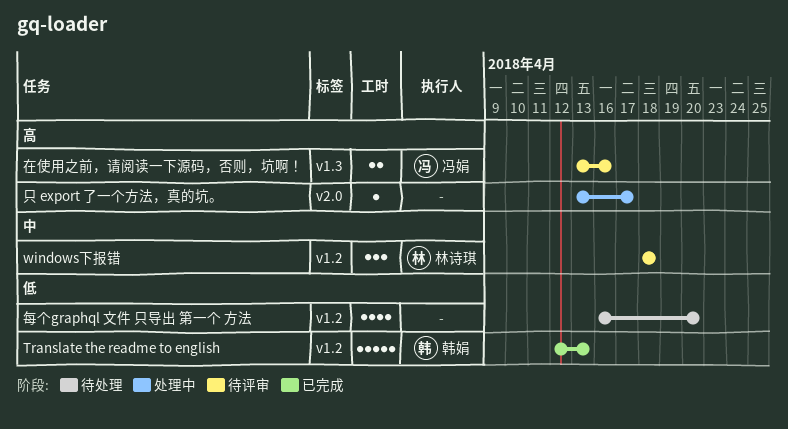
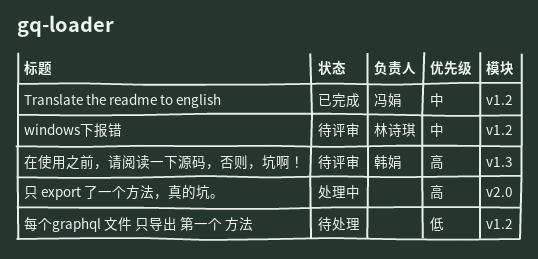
Translate the readme to english, owner: 韩娟 -> 冯娟
Translate the readme to english, priority: 低 -> 中
在使用之前，请阅读一下源码，否则，坑啊！, owner: 冯娟 -> 韩娟

